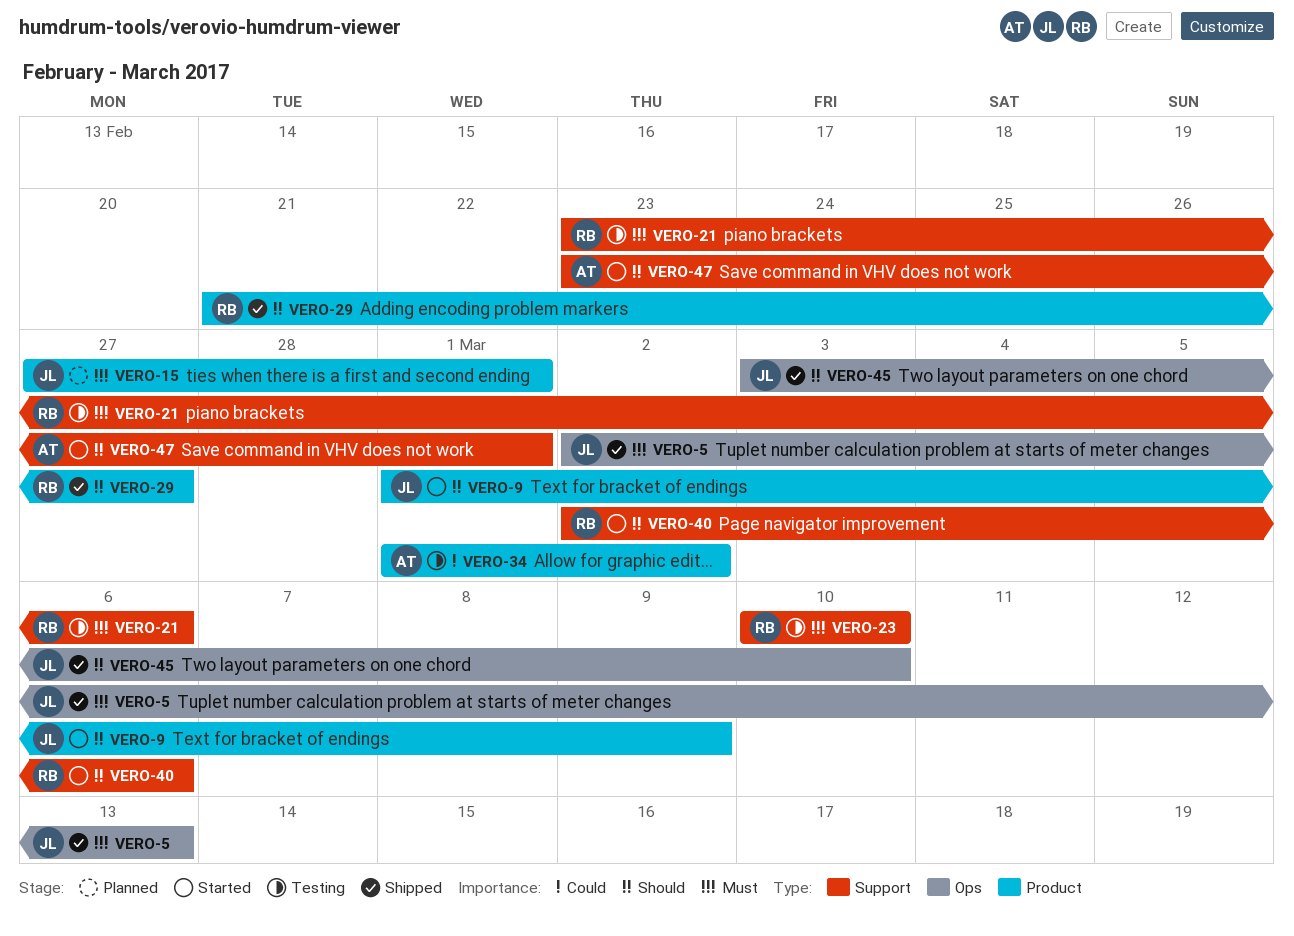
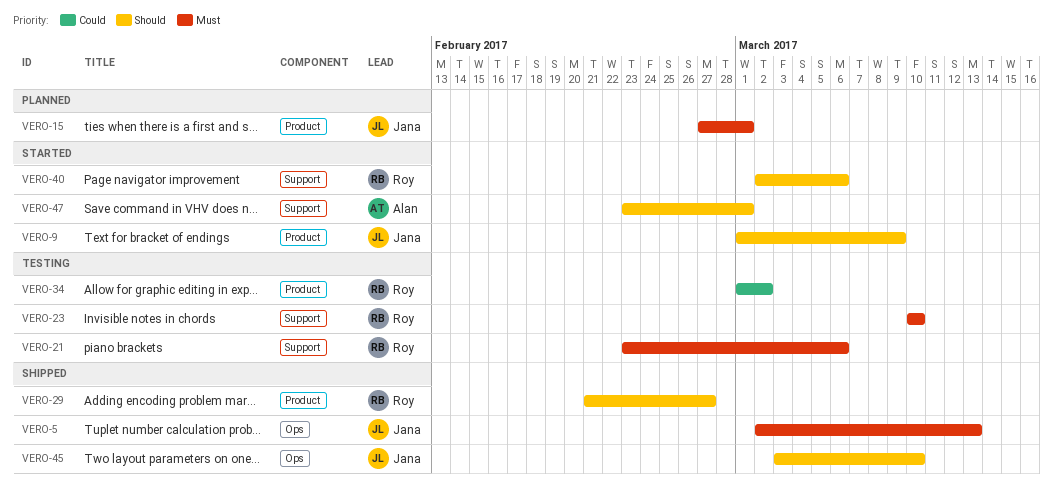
VERO-34, owner: Alan -> Roy

